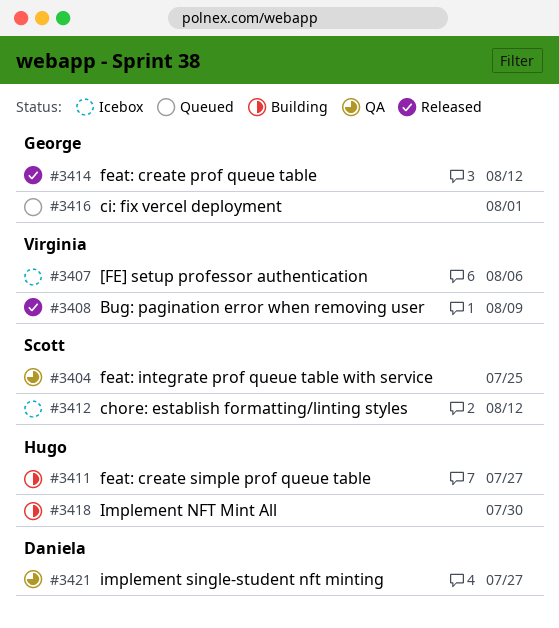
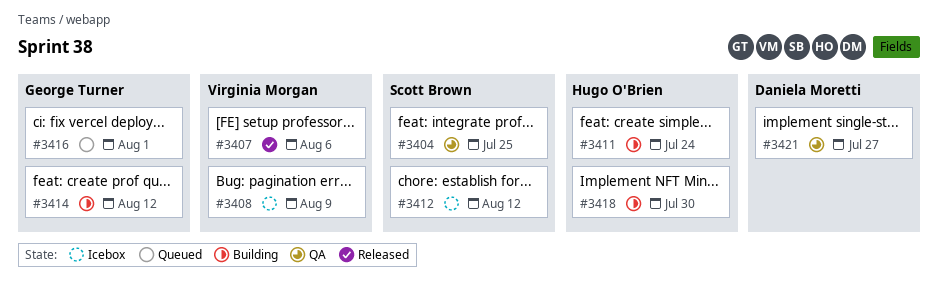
#3407, status: Icebox -> Released
#3408, status: Released -> Icebox
#3411, due: Jul 27 -> Jul 24
#3414, status: Released -> Building

